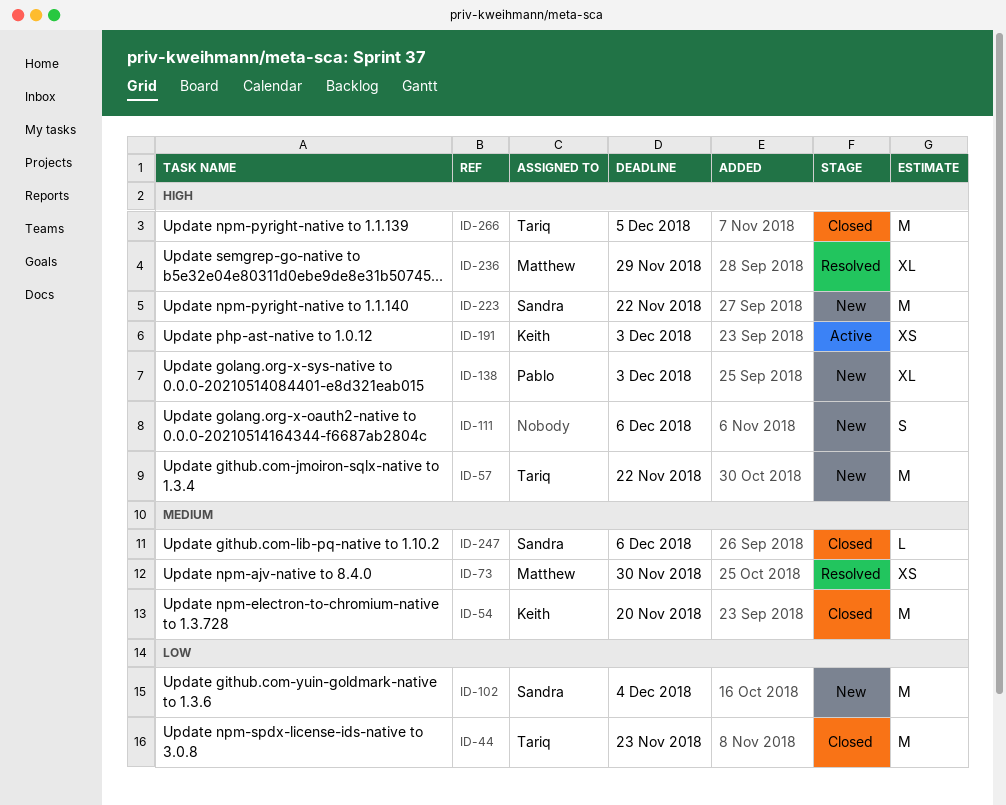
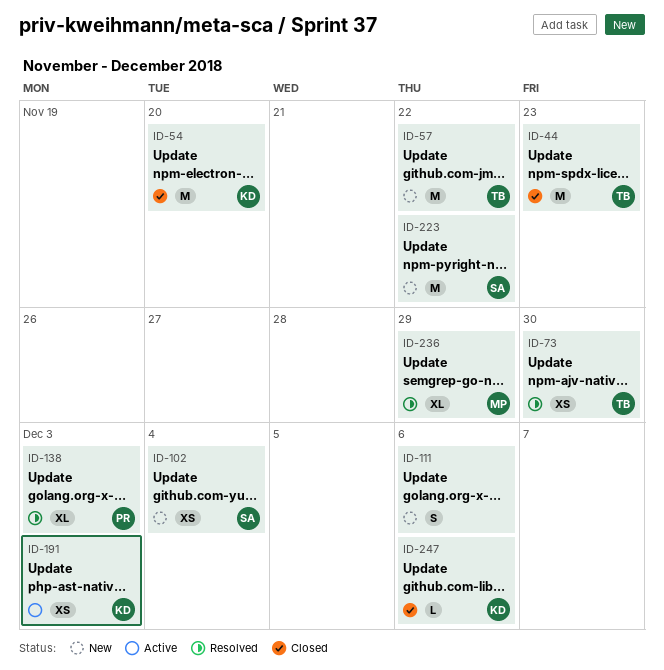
ID-73, owner: Matthew -> Tariq
ID-102, estimate: M -> XS
ID-138, status: New -> Resolved
ID-247, owner: Sandra -> Keith
ID-266: present -> none

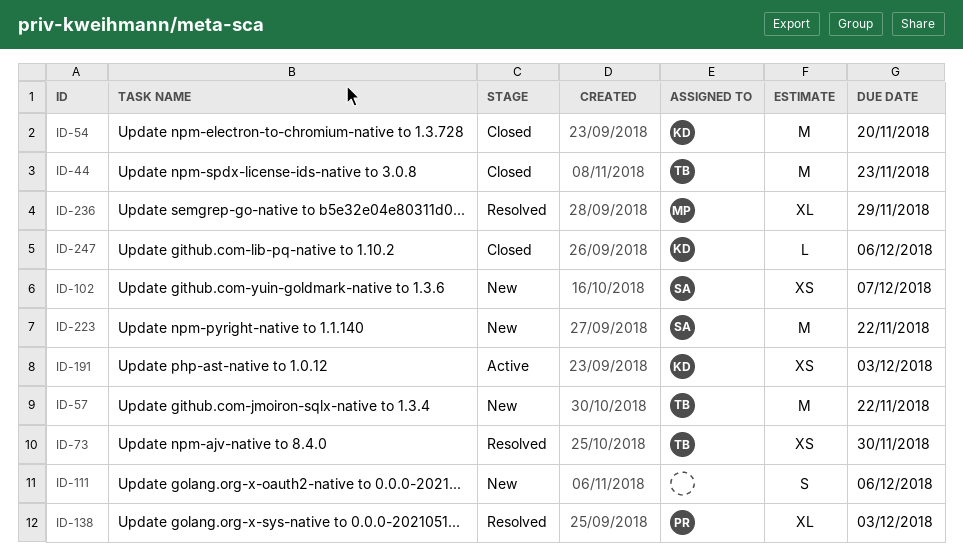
ID-102, due: Dec 4 -> Dec 7

